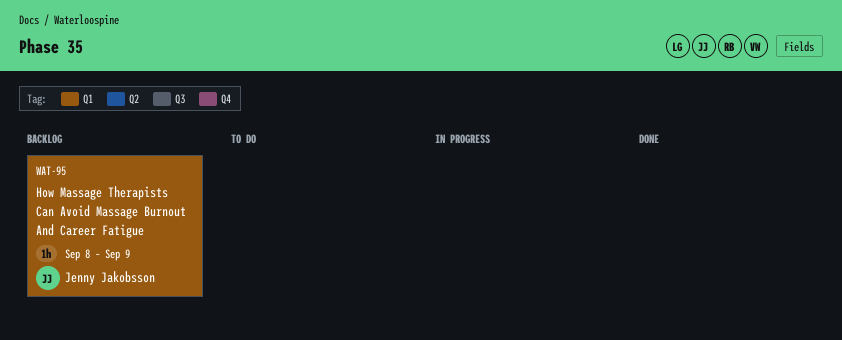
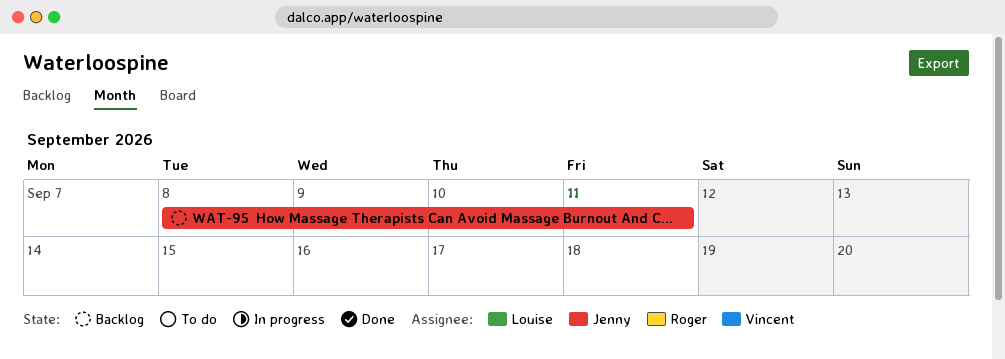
WAT-95, due: Sep 9 -> Sep 11

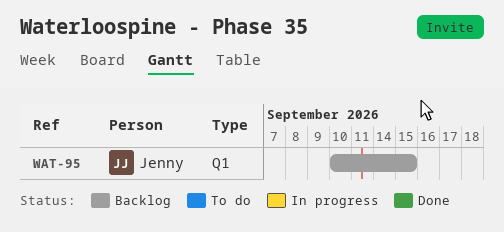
WAT-95, start: Sep 8 -> Sep 10
WAT-95, due: Sep 11 -> Sep 15

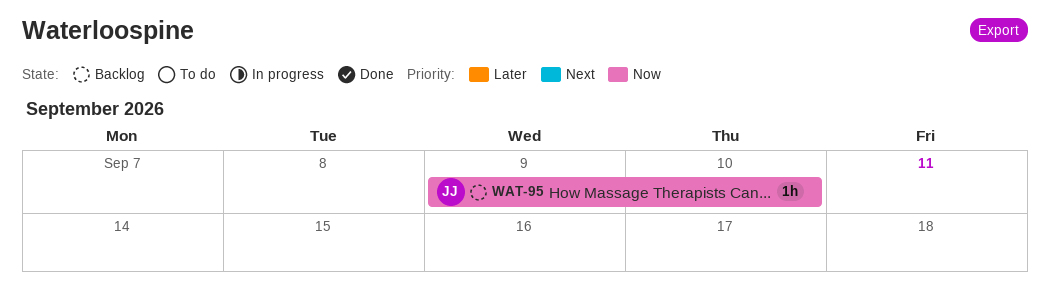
WAT-95, start: Sep 10 -> Sep 9
WAT-95, due: Sep 15 -> Sep 10

